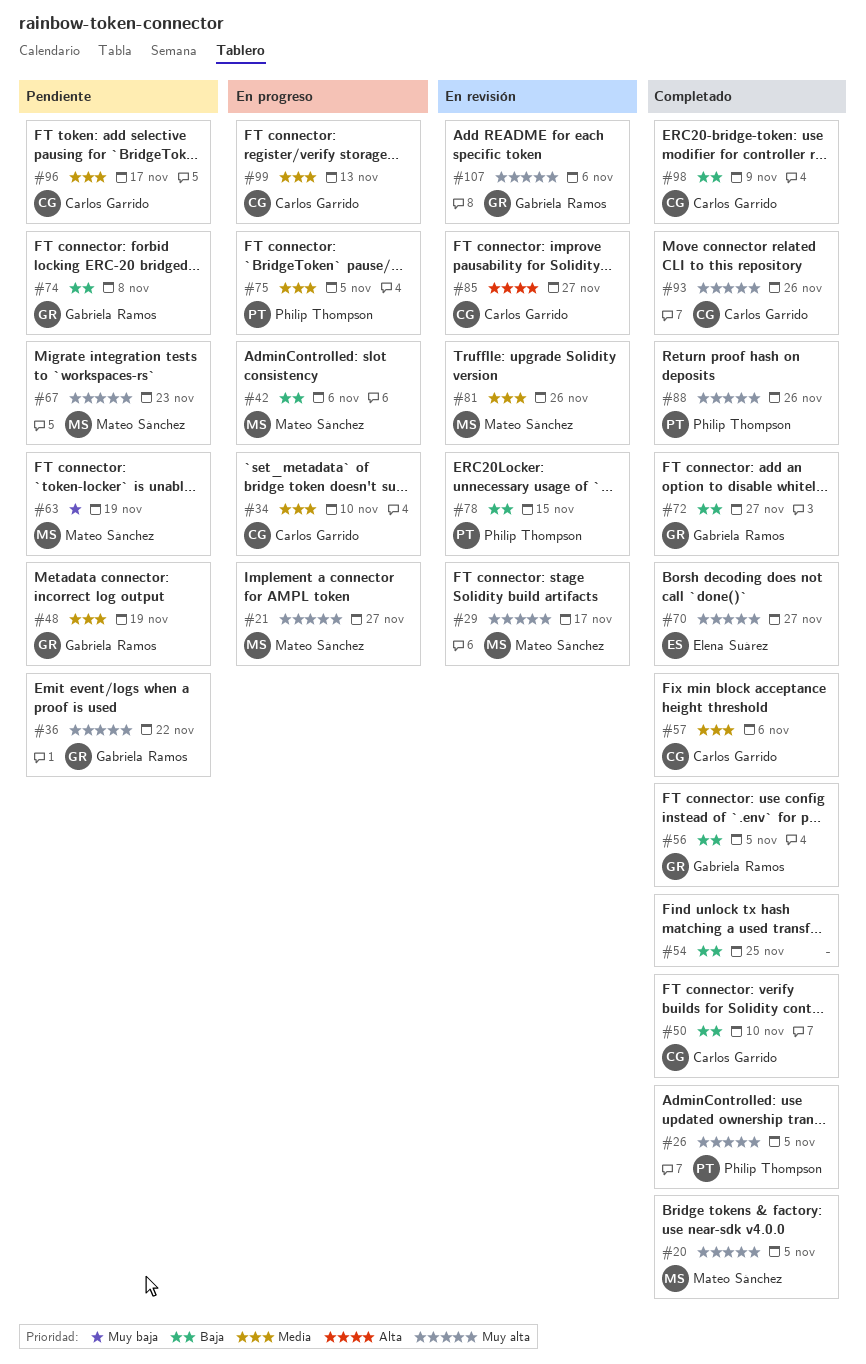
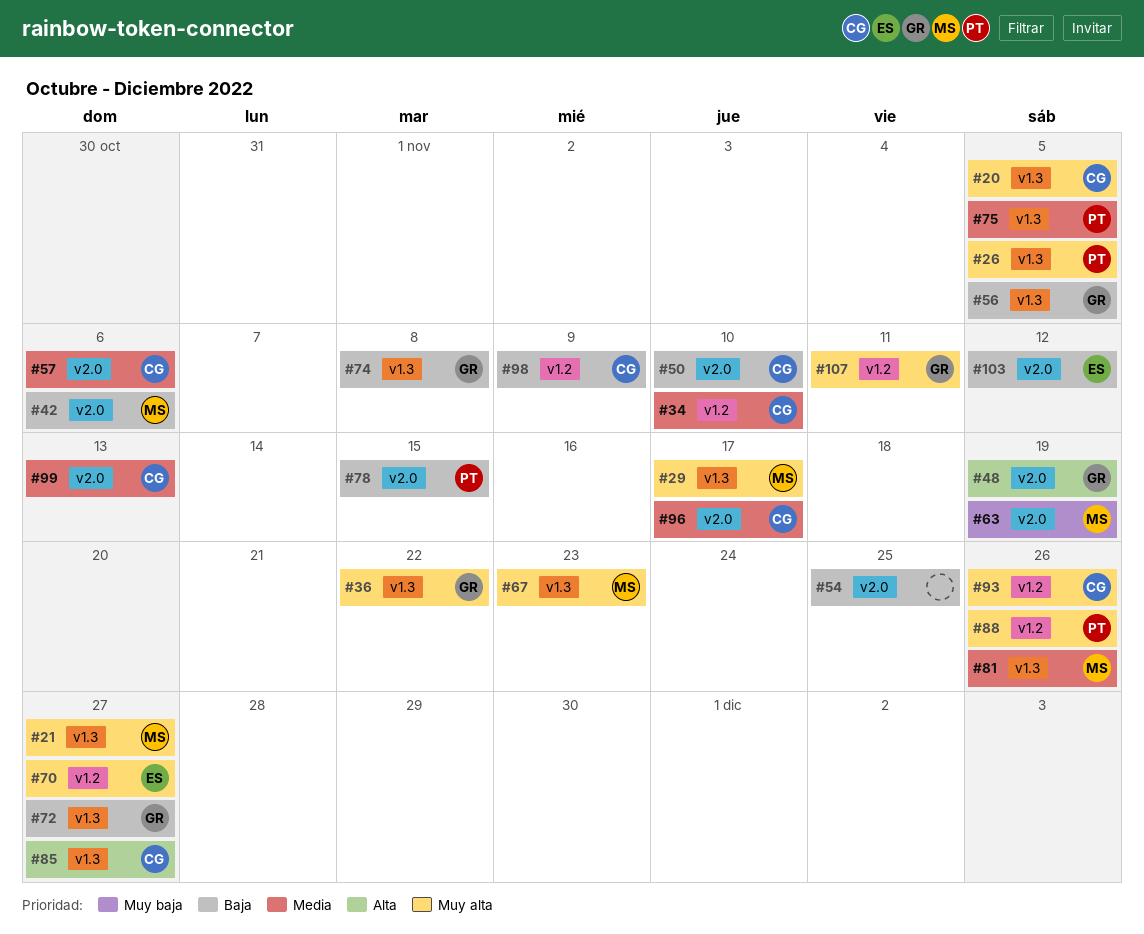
#20, owner: Mateo Sánchez -> Carlos Garrido
#48, priority: Media -> Alta
#103: none -> present
#107, due: Nov 6 -> Nov 11

